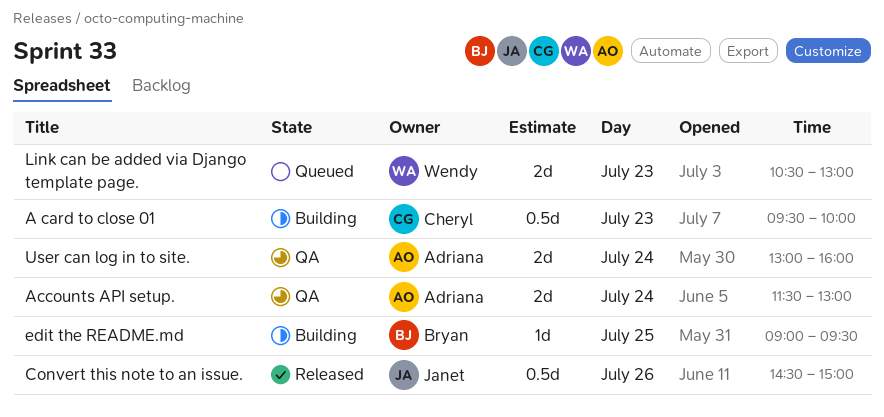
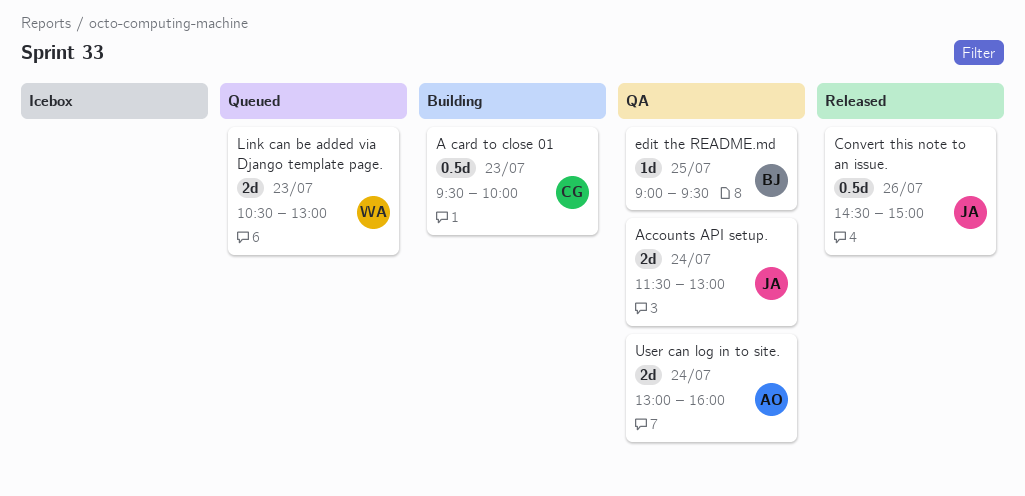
Accounts API setup., owner: Adriana -> Janet
edit the README.md, status: Building -> QA

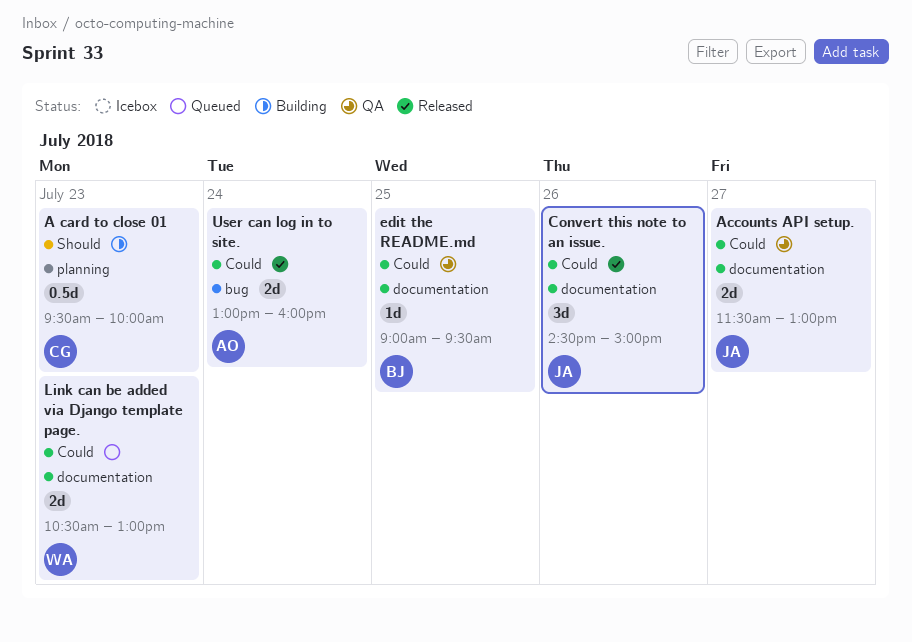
Accounts API setup., day: Jul 24 -> Jul 27
Convert this note to an issue., estimate: 0.5d -> 3d
User can log in to site., status: QA -> Released

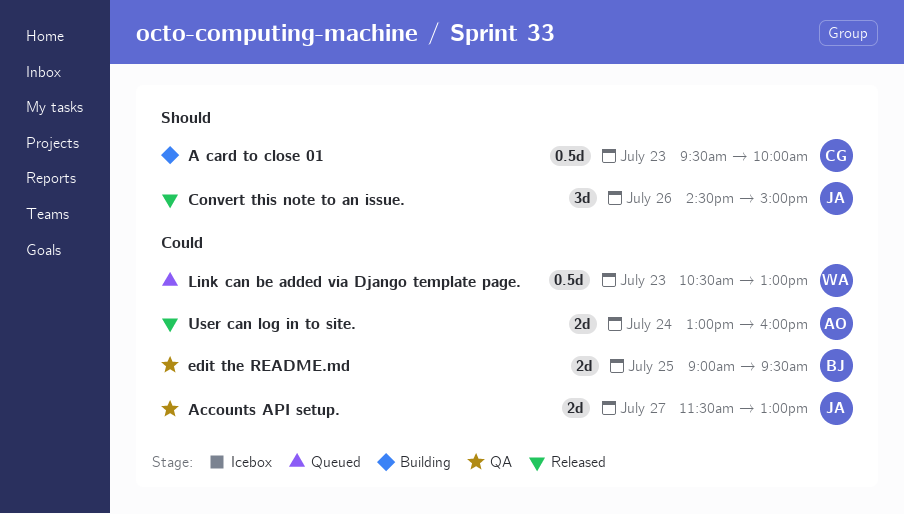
Convert this note to an issue., priority: Could -> Should
edit the README.md, estimate: 1d -> 2d
Link can be added via Django template page., estimate: 2d -> 0.5d

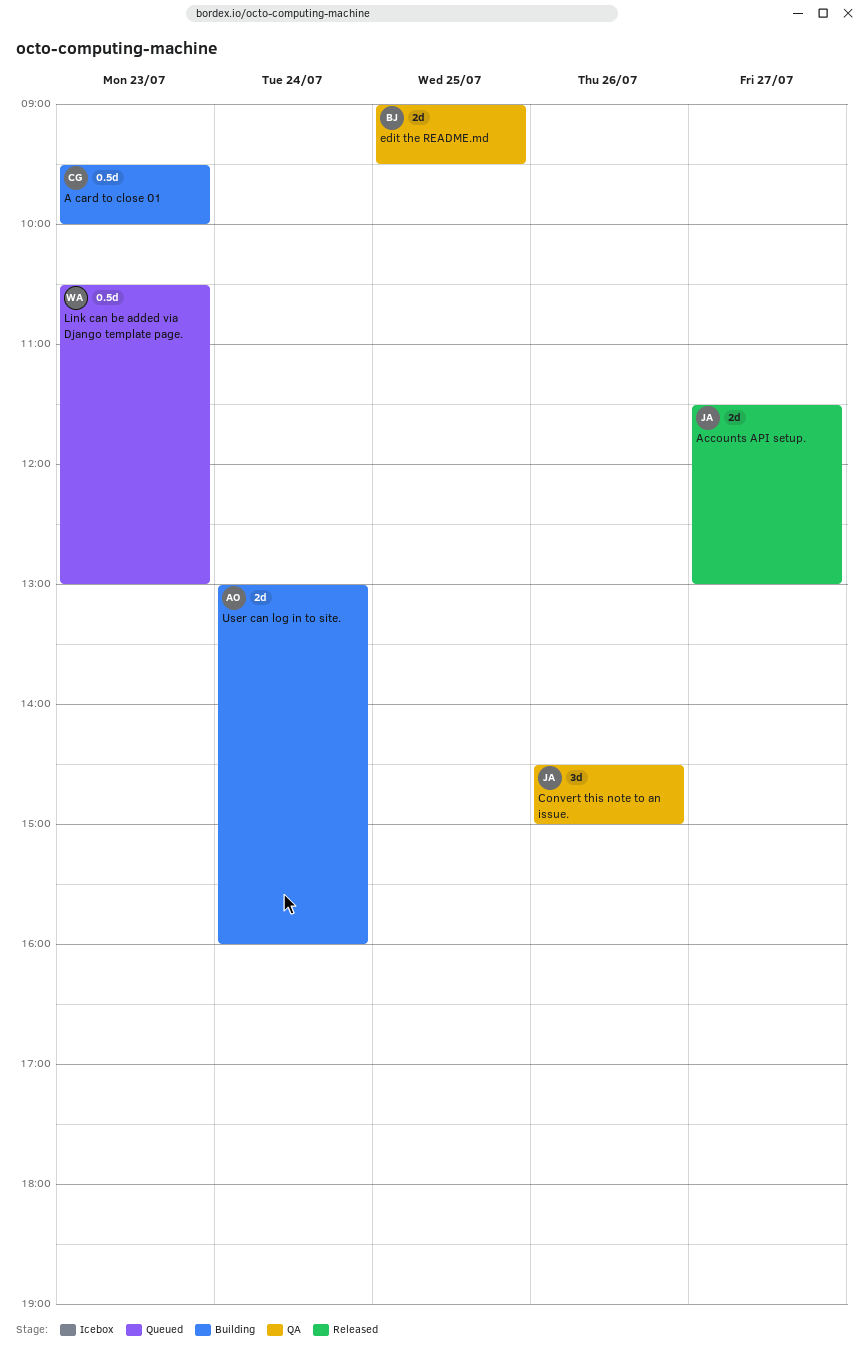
Accounts API setup., status: QA -> Released
Convert this note to an issue., status: Released -> QA
User can log in to site., status: Released -> Building

